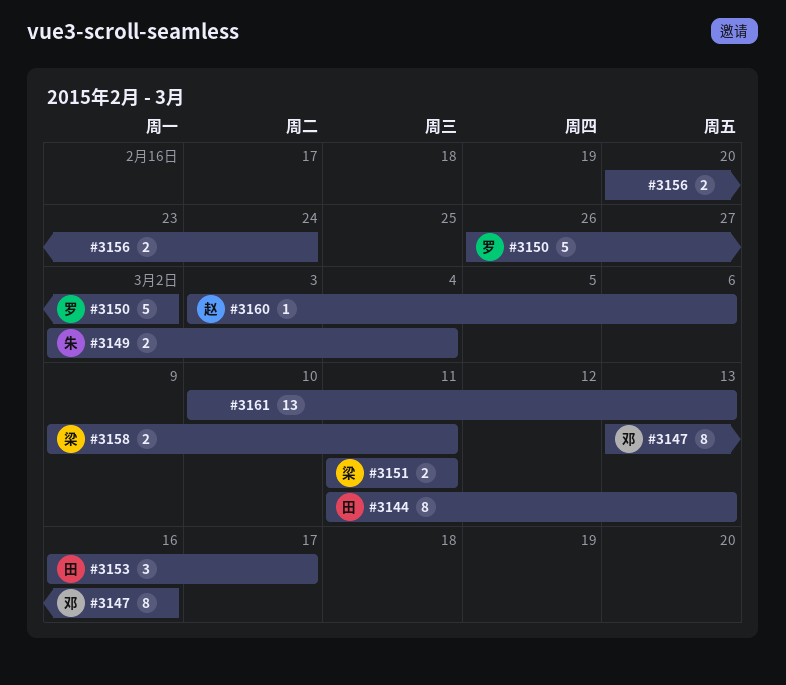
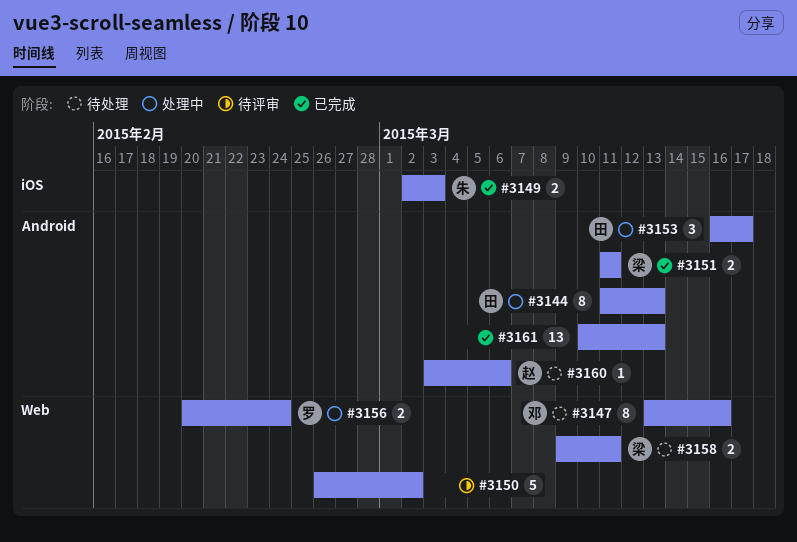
#3149, due: Mar 4 -> Mar 3
#3150, owner: 罗 -> none
#3156, owner: none -> 罗

